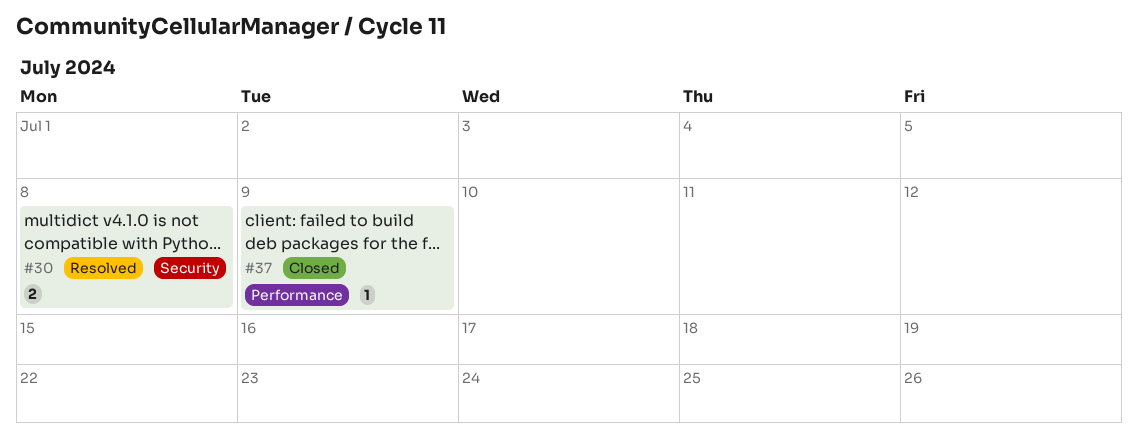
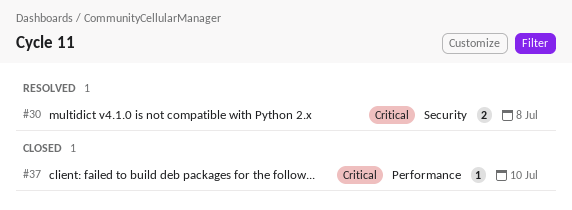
#37, due: Jul 9 -> Jul 10

